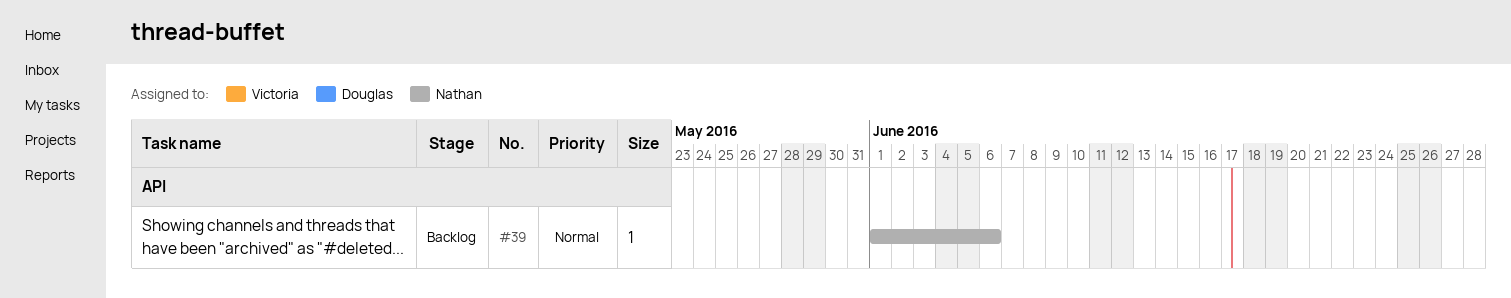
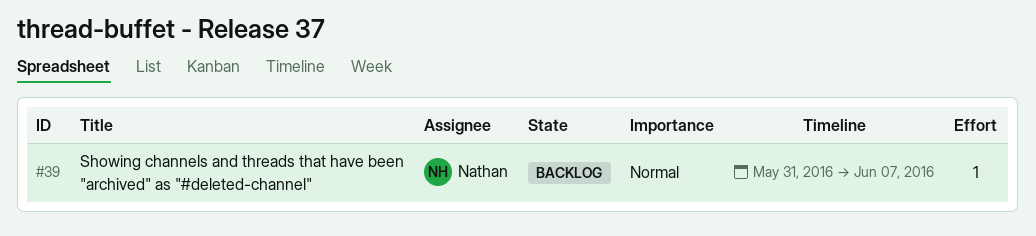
#39, start: Jun 1 -> May 31
#39, due: Jun 6 -> Jun 7

